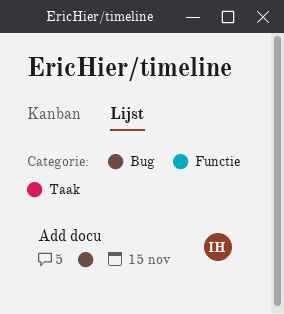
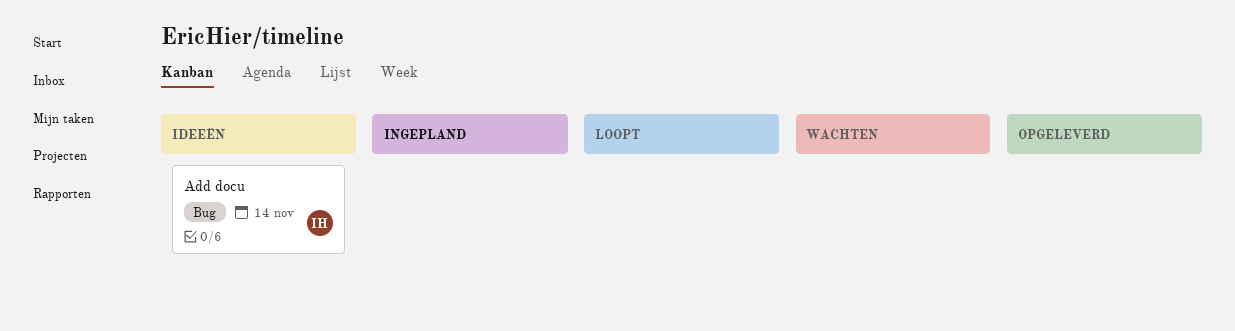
Add docu, due: Nov 15 -> Nov 14

